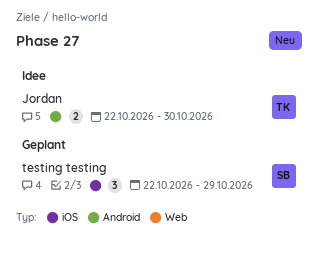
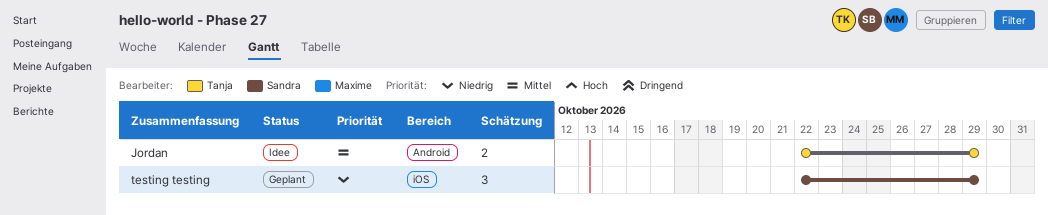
Jordan, due: Oct 30 -> Oct 29

